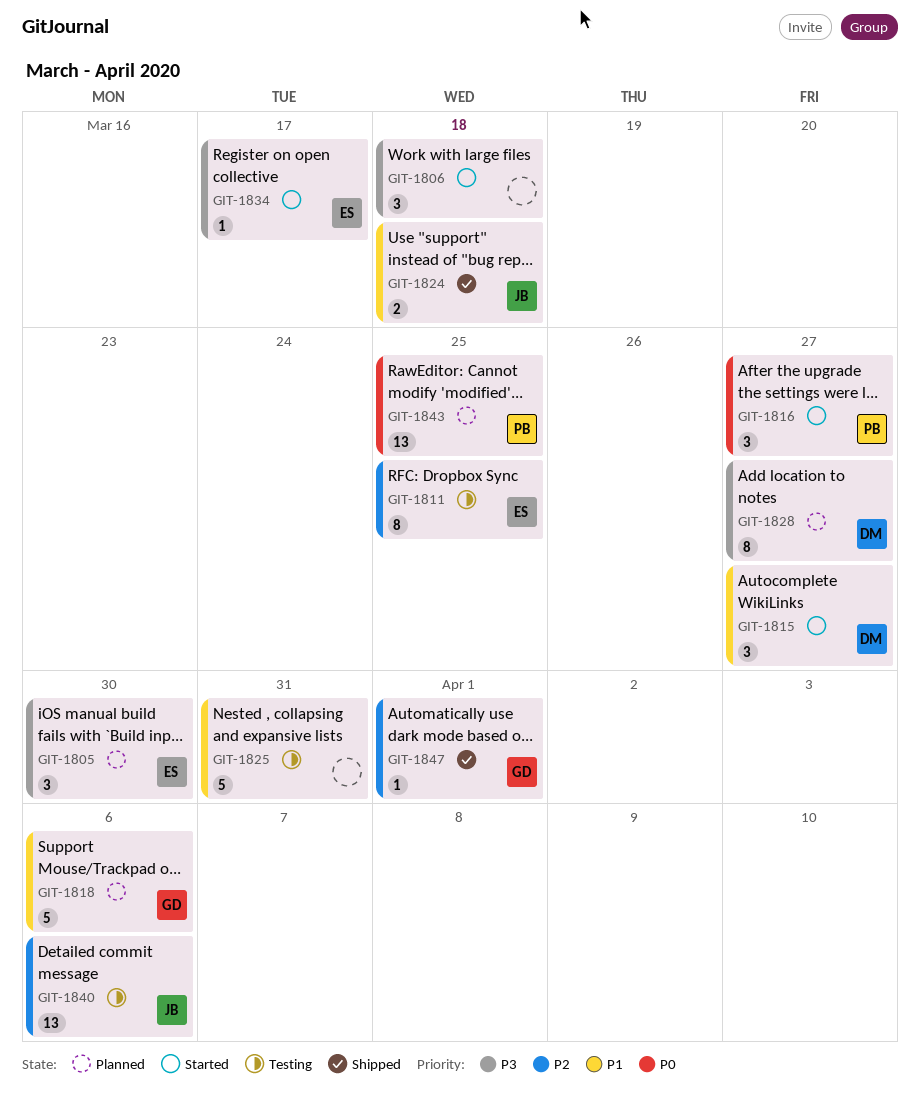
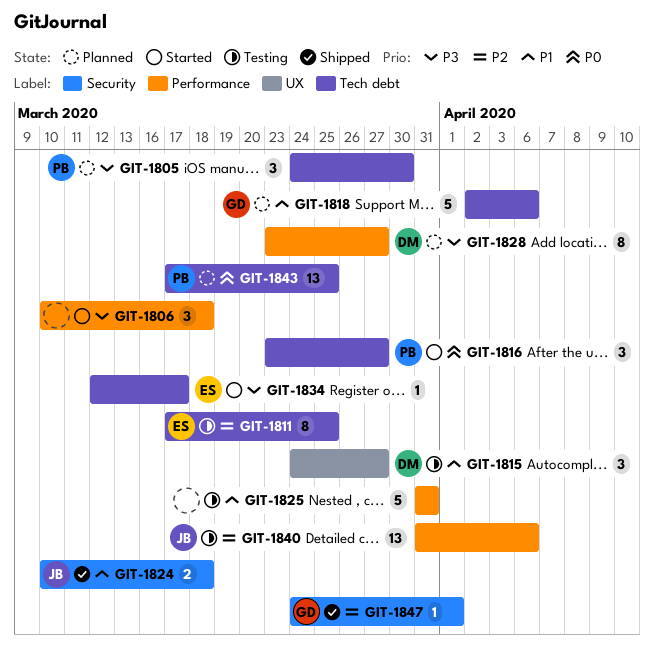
GIT-1805, owner: ES -> PB
GIT-1815, status: Started -> Testing

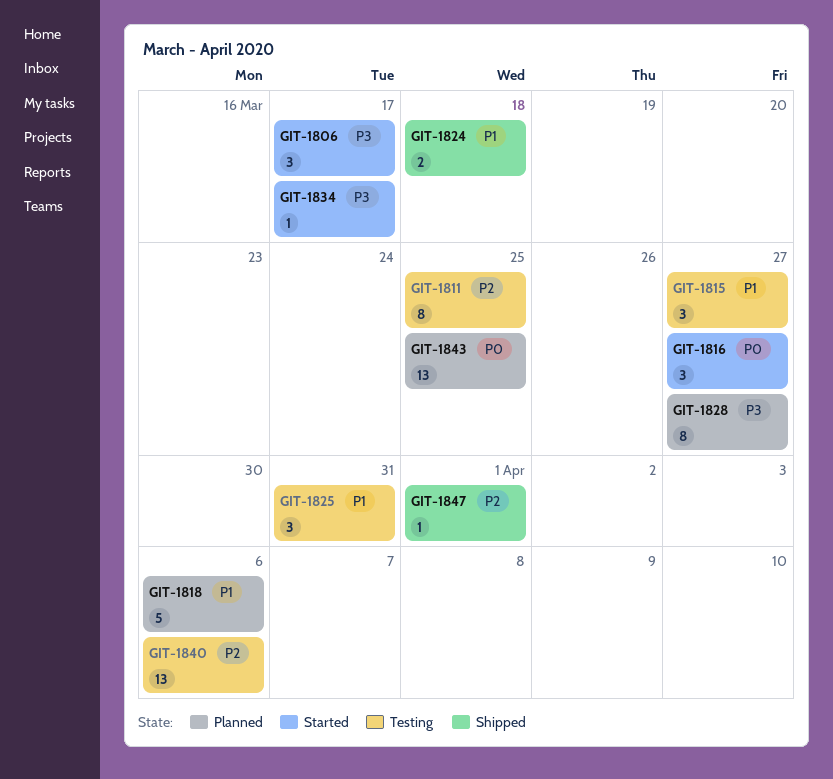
GIT-1805: present -> none
GIT-1806, due: Mar 18 -> Mar 17
GIT-1825, estimate: 5 -> 3

